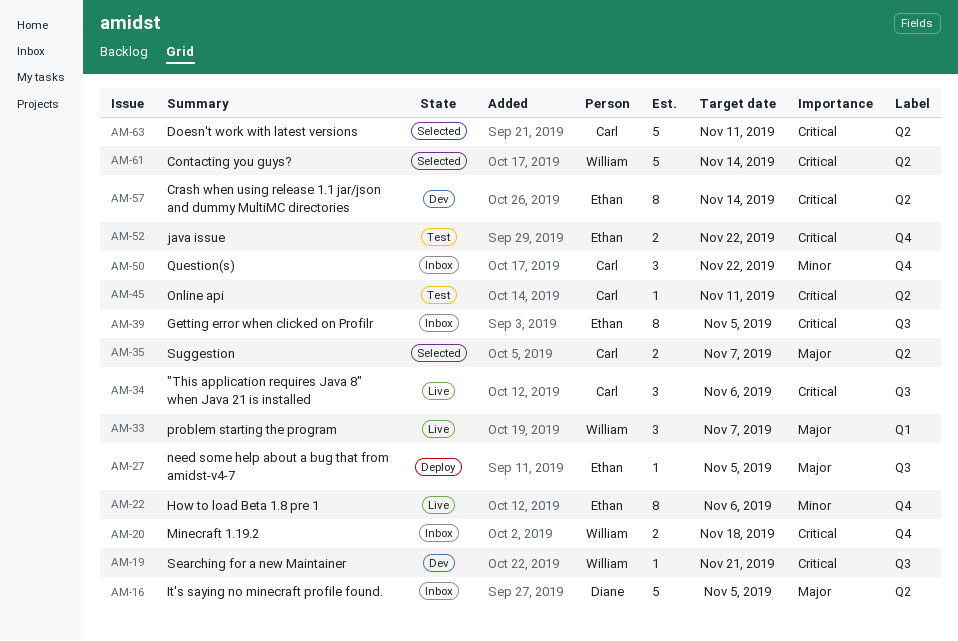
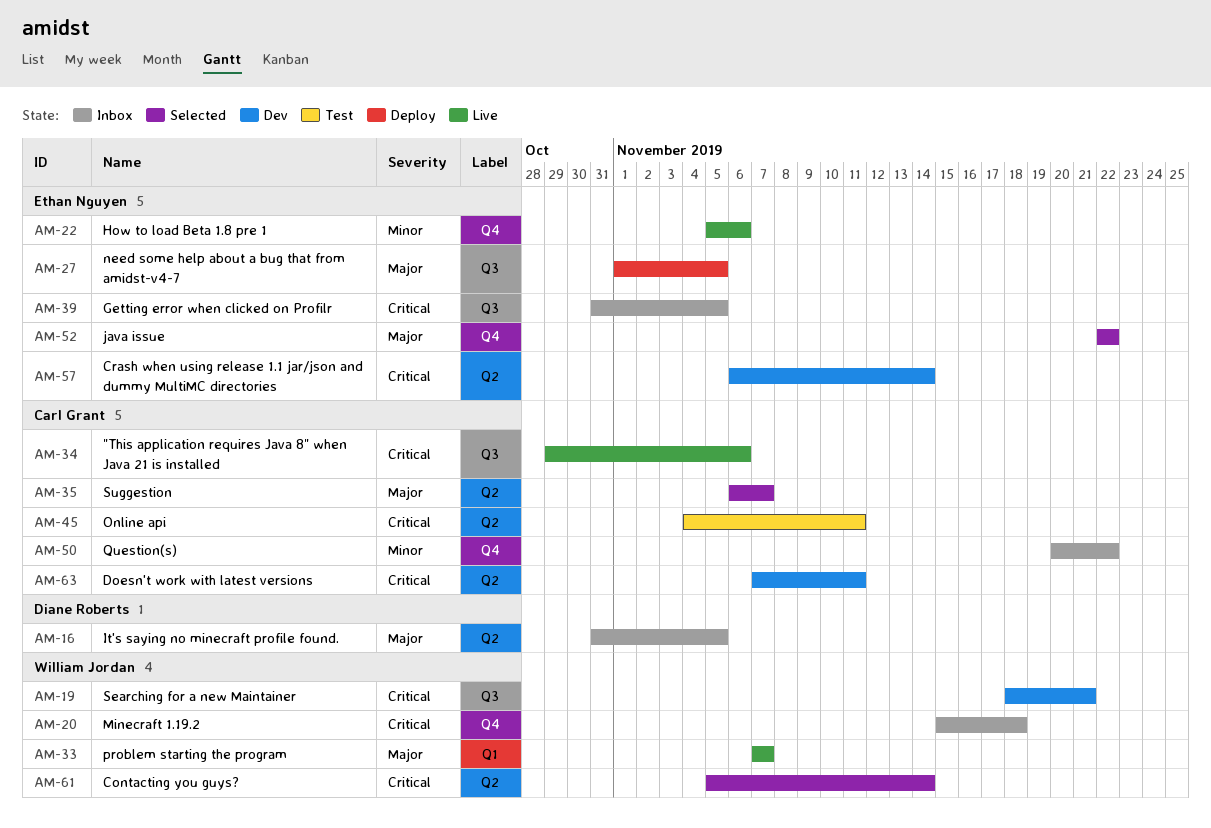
AM-52, status: Test -> Selected
AM-52, priority: Critical -> Major
AM-63, status: Selected -> Dev

